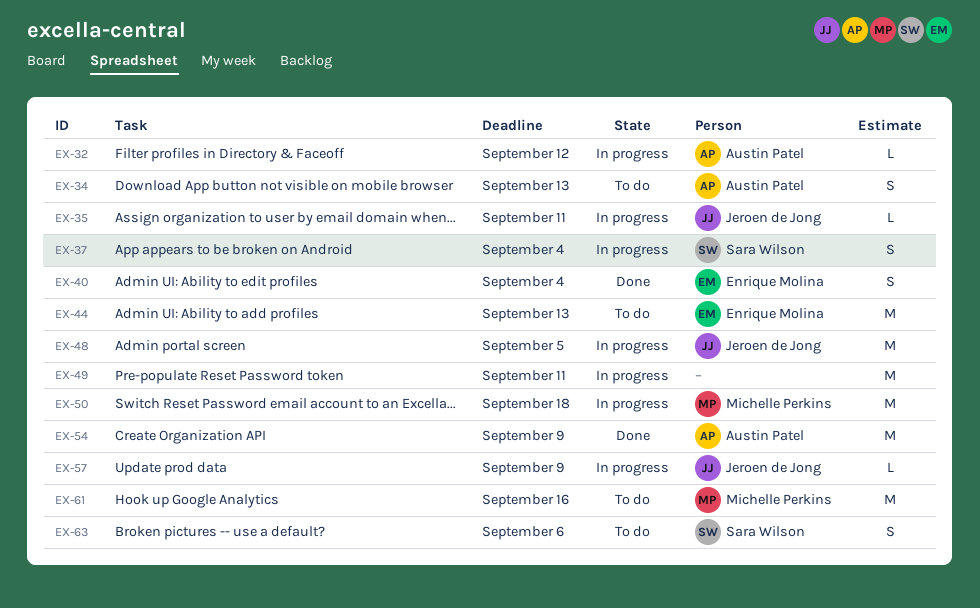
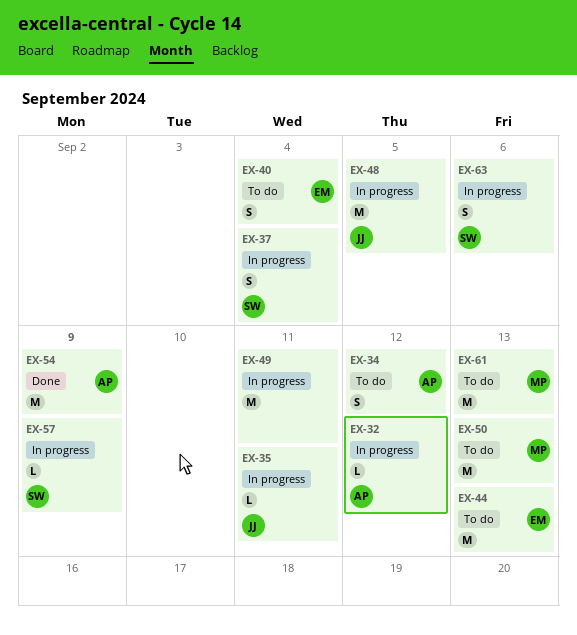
EX-34, due: Sep 13 -> Sep 12
EX-40, status: Done -> To do
EX-50, status: In progress -> To do
EX-50, due: Sep 18 -> Sep 13
EX-57, owner: Jeroen de Jong -> Sara Wilson
EX-61, due: Sep 16 -> Sep 13
EX-63, status: To do -> In progress

